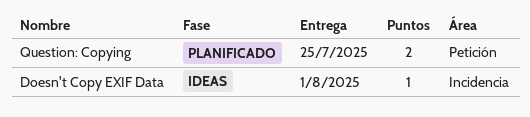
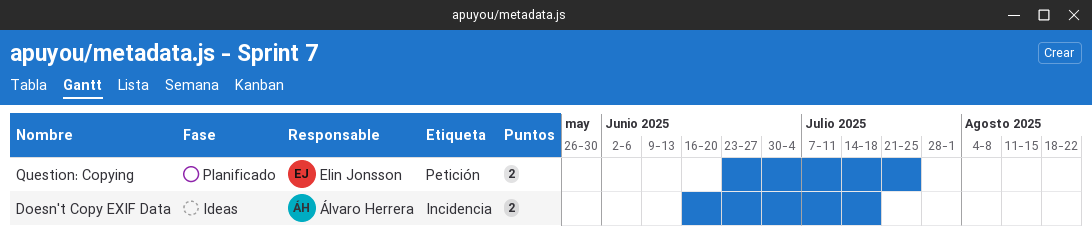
Doesn't Copy EXIF Data, estimate: 1 -> 2
Doesn't Copy EXIF Data, due: Aug 1 -> Jul 18

